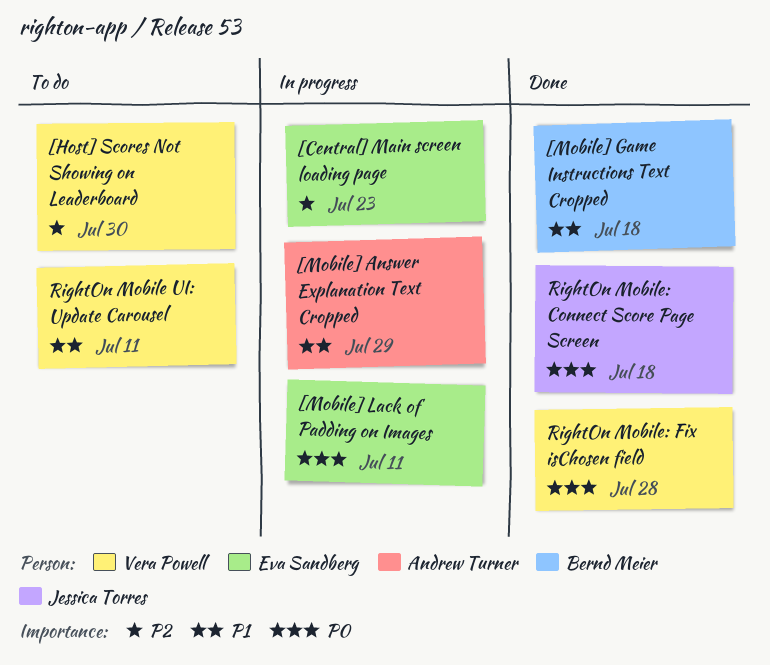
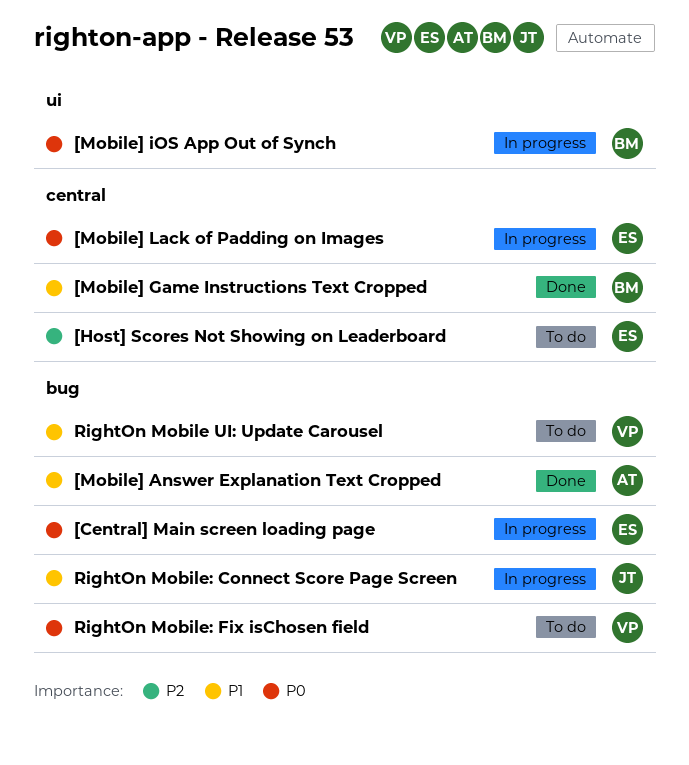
[Central] Main screen loading page, priority: P2 -> P0
[Host] Scores Not Showing on Leaderboard, owner: Vera Powell -> Eva Sandberg
[Mobile] Answer Explanation Text Cropped, status: In progress -> Done
[Mobile] iOS App Out of Synch: none -> present
RightOn Mobile: Connect Score Page Screen, status: Done -> In progress
RightOn Mobile: Connect Score Page Screen, priority: P0 -> P1
RightOn Mobile: Fix isChosen field, status: Done -> To do

